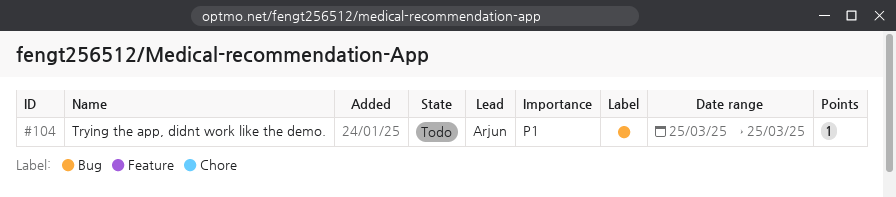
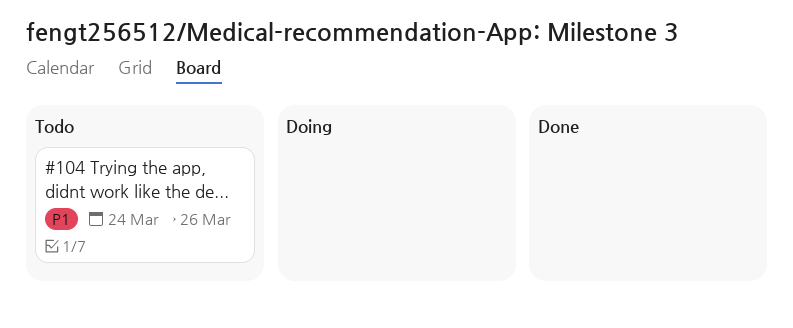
#104, start: Mar 25 -> Mar 24
#104, due: Mar 25 -> Mar 26

